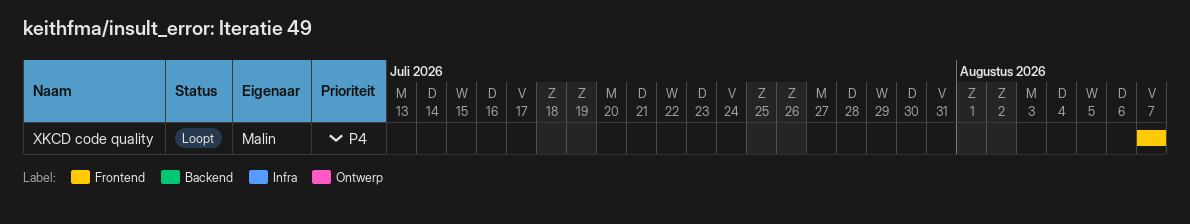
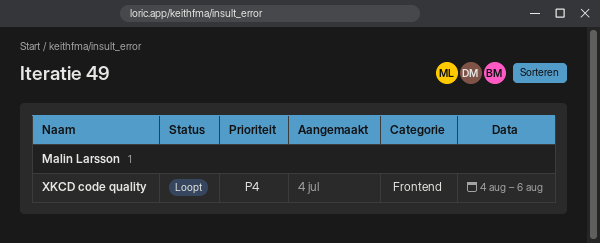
XKCD code quality, start: Aug 7 -> Aug 4
XKCD code quality, due: Aug 7 -> Aug 6

